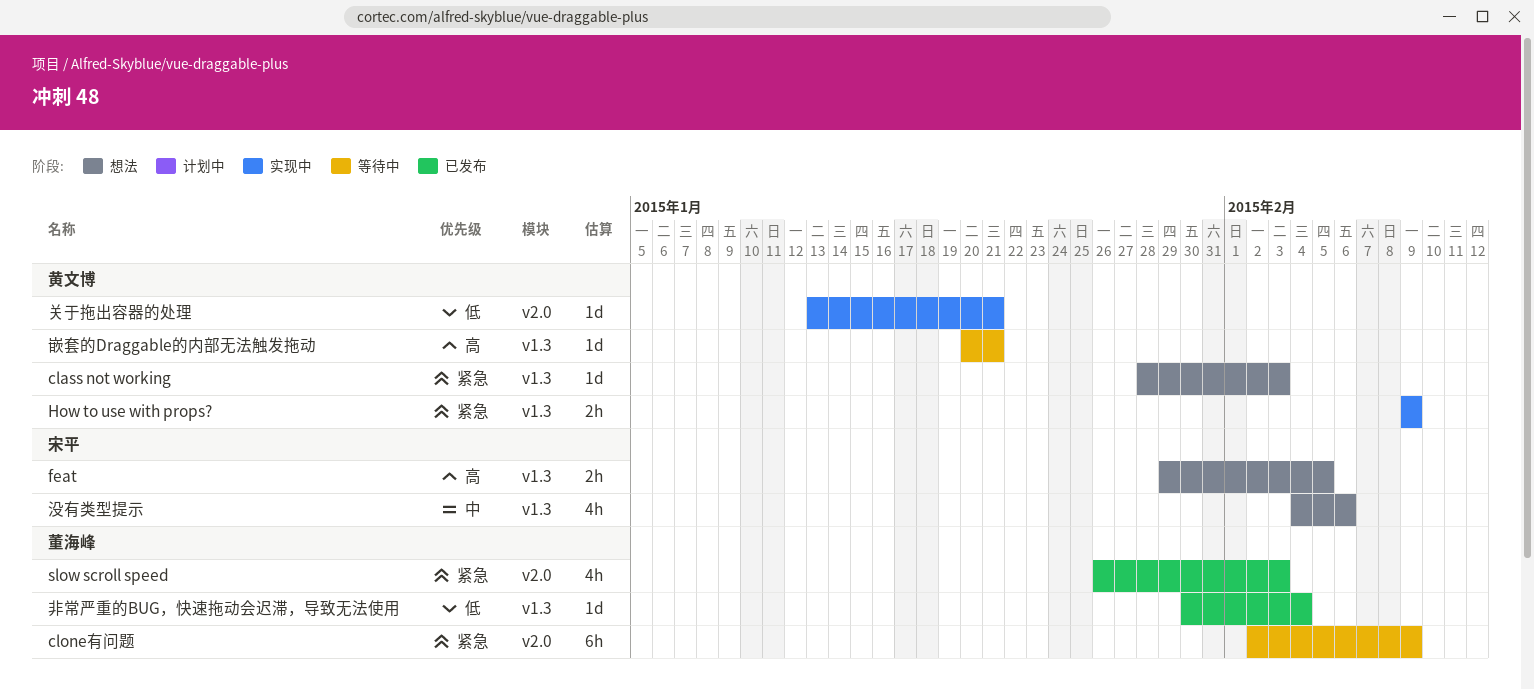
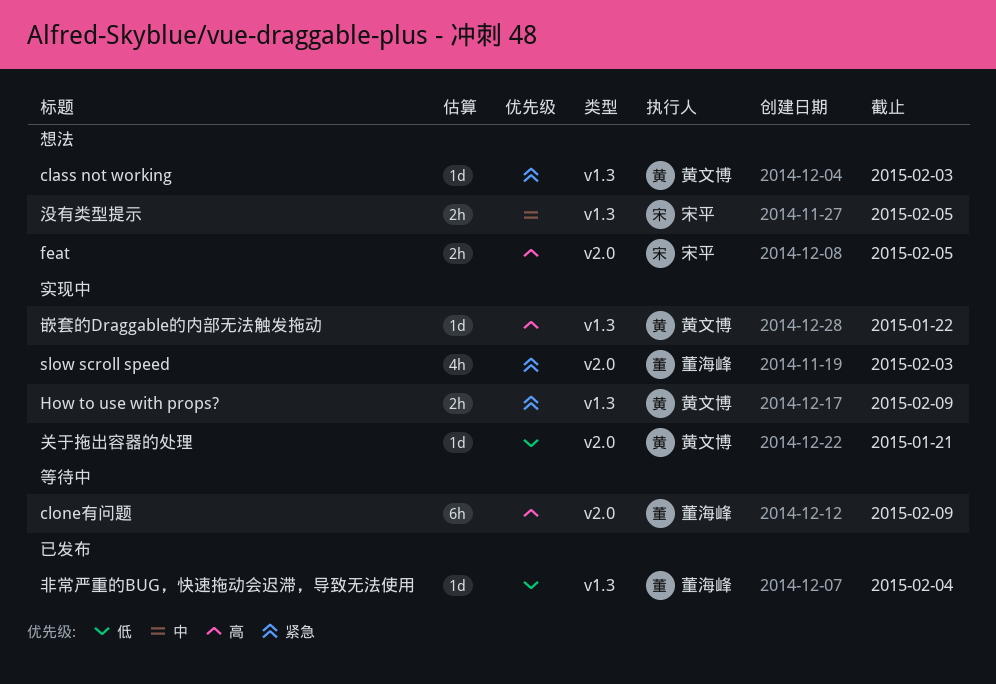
clone有问题, priority: 紧急 -> 高
feat, label: v1.3 -> v2.0
slow scroll speed, status: 已发布 -> 实现中
嵌套的Draggable的内部无法触发拖动, status: 等待中 -> 实现中
嵌套的Draggable的内部无法触发拖动, due: Jan 21 -> Jan 22
没有类型提示, estimate: 4h -> 2h
没有类型提示, due: Feb 6 -> Feb 5

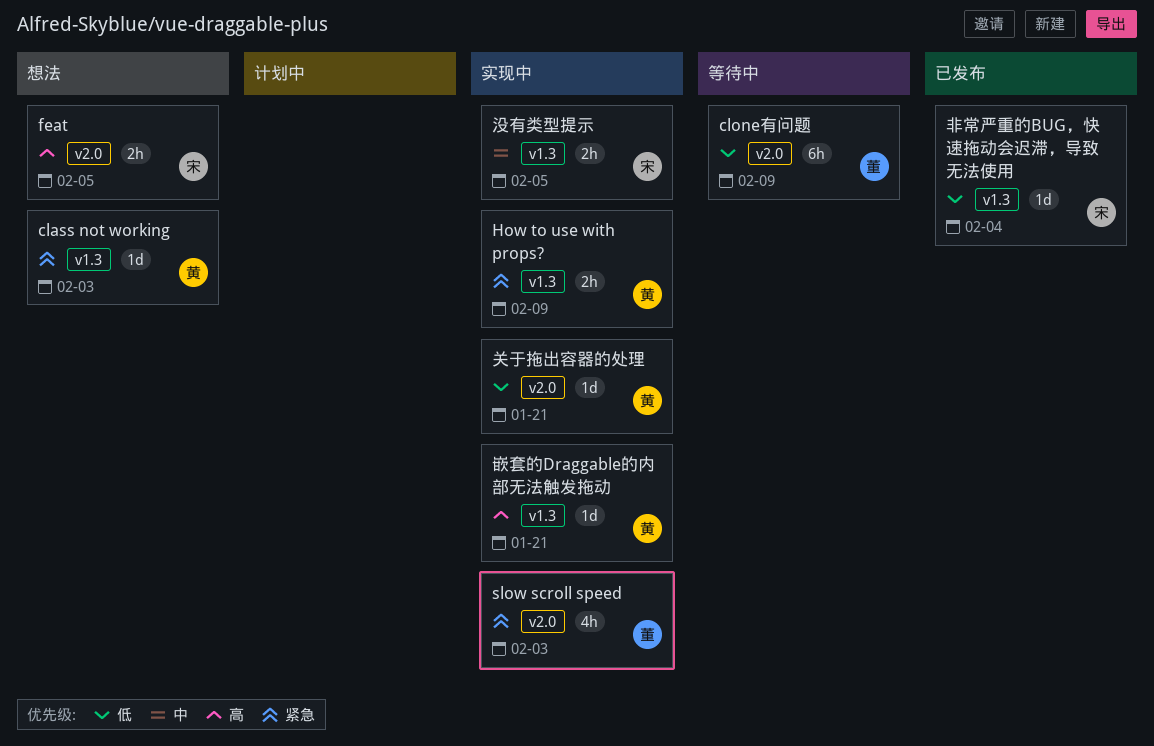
clone有问题, priority: 高 -> 低
嵌套的Draggable的内部无法触发拖动, due: Jan 22 -> Jan 21
没有类型提示, status: 想法 -> 实现中
非常严重的BUG，快速拖动会迟滞，导致无法使用, owner: 董海峰 -> 宋平

